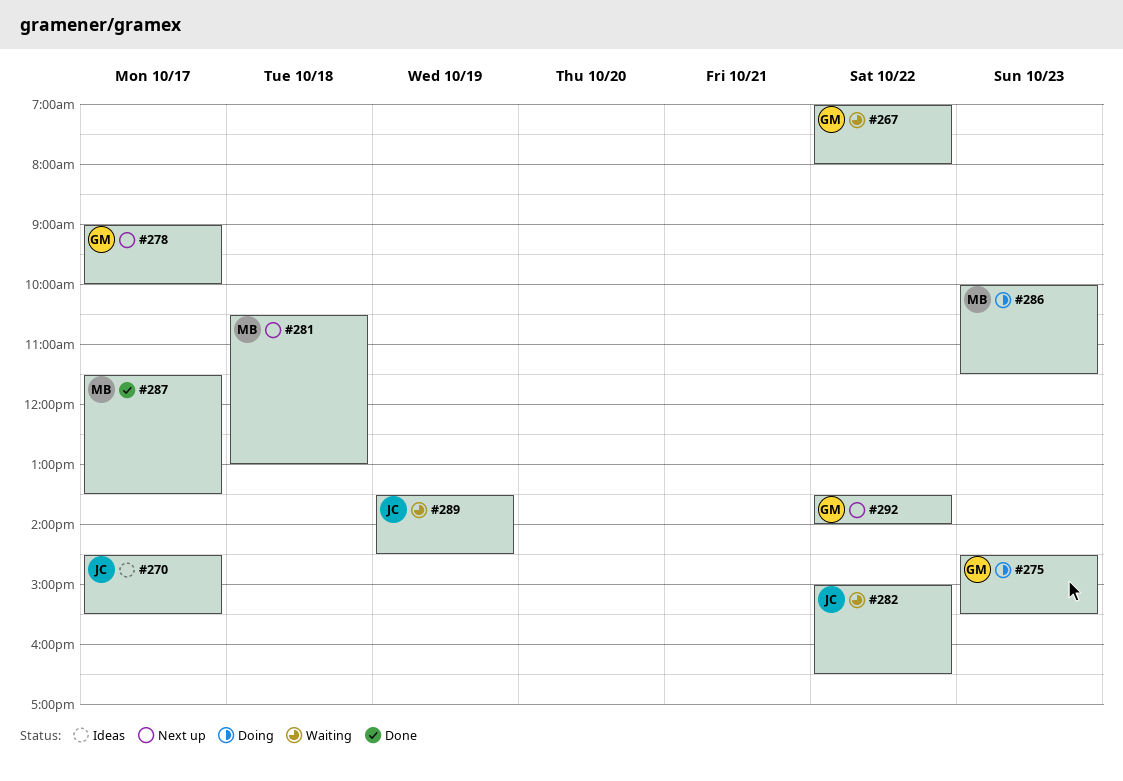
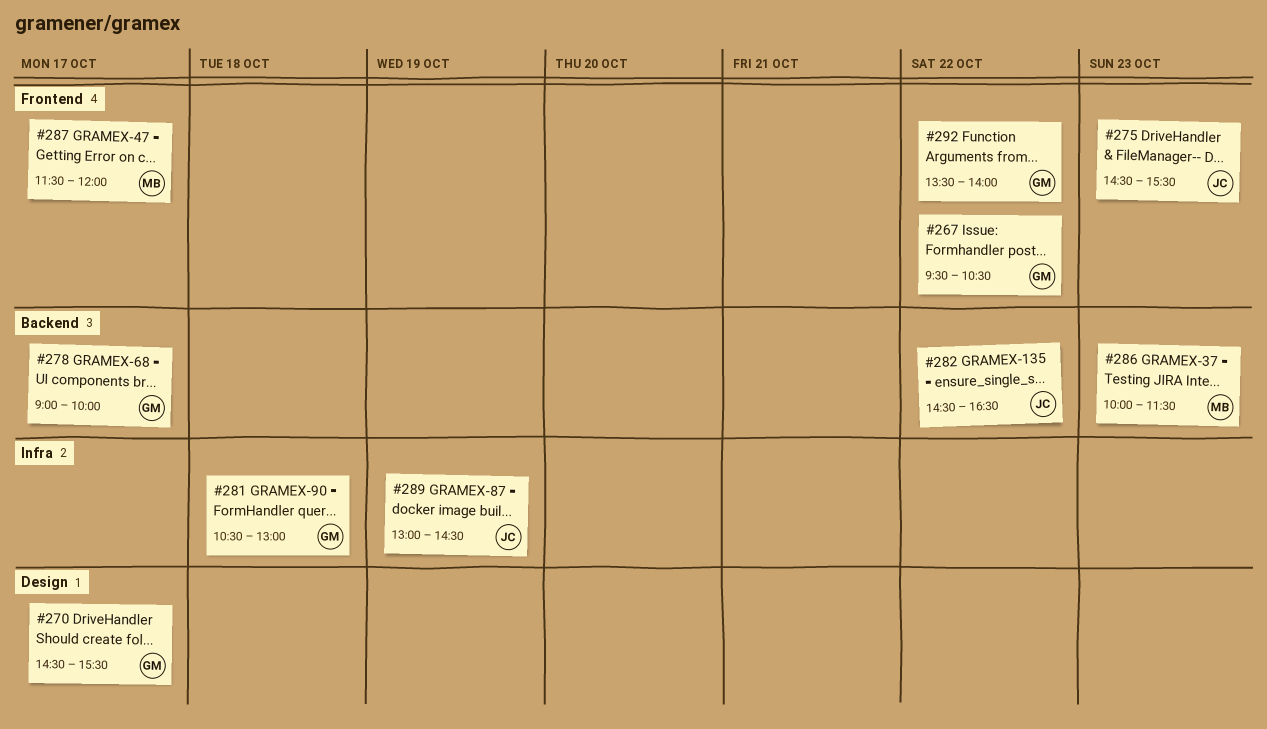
#267, begins: 07:00 -> 09:30
#267, ends: 08:00 -> 10:30
#270, owner: JC -> GM
#275, owner: GM -> JC
#281, owner: MB -> GM
#282, begins: 15:00 -> 14:30
#287, ends: 13:30 -> 12:00
#289, begins: 13:30 -> 13:00

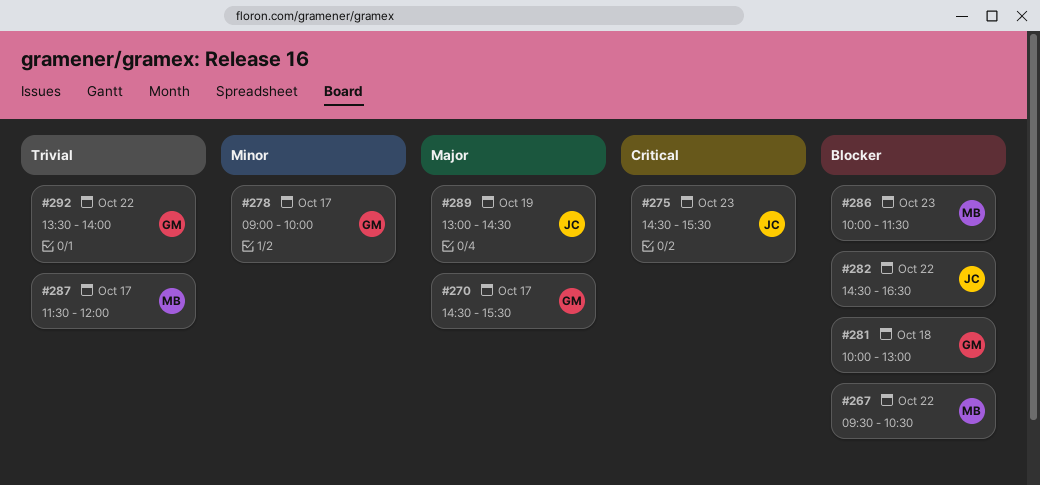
#267, owner: GM -> MB
#281, begins: 10:30 -> 10:00

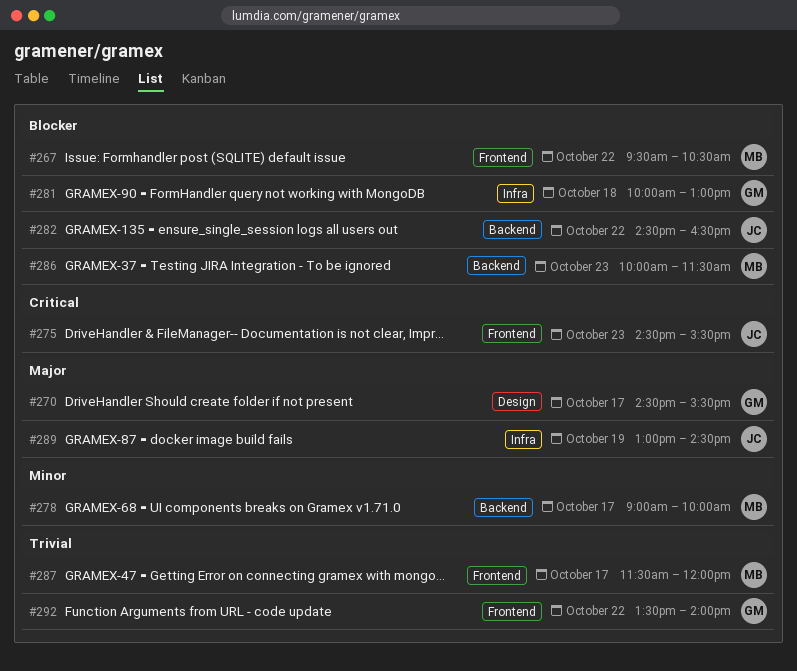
#278, owner: GM -> MB

